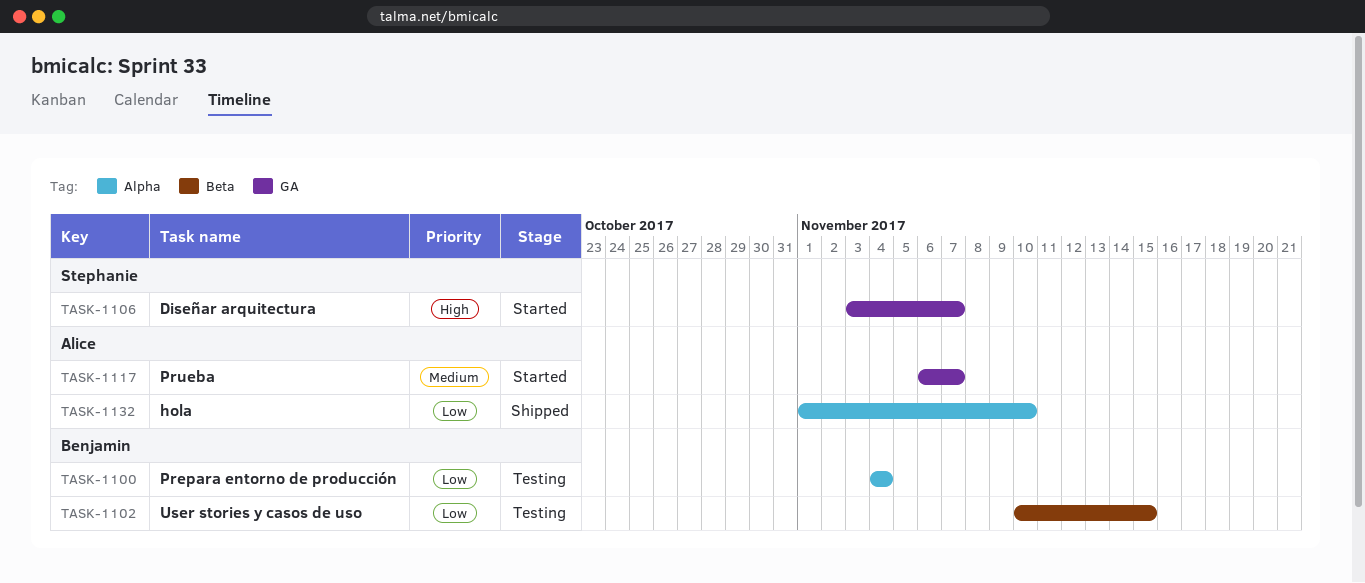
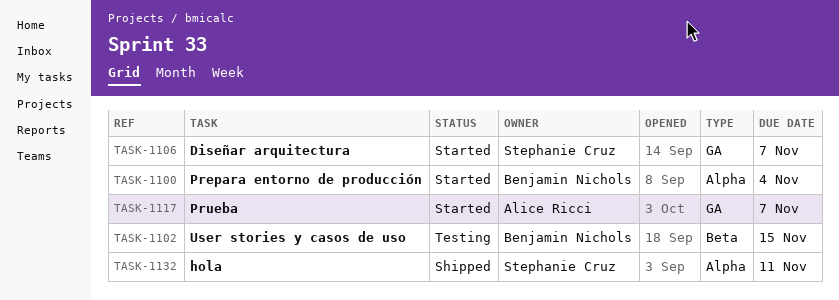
TASK-1100, status: Testing -> Started
TASK-1132, owner: Alice Ricci -> Stephanie Cruz
TASK-1132, due: Nov 10 -> Nov 11

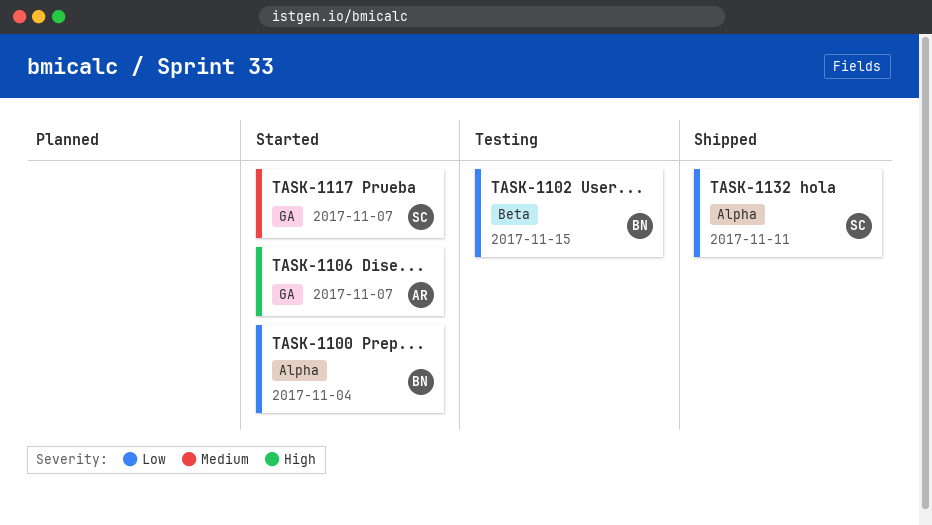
TASK-1106, owner: Stephanie Cruz -> Alice Ricci
TASK-1117, owner: Alice Ricci -> Stephanie Cruz

